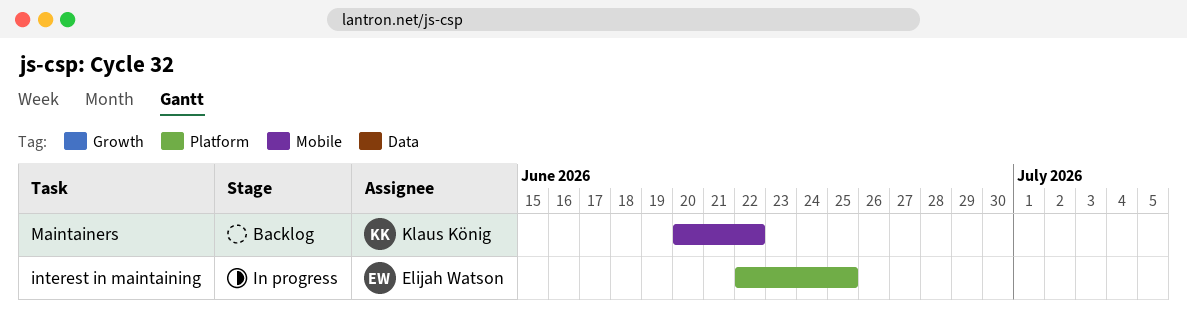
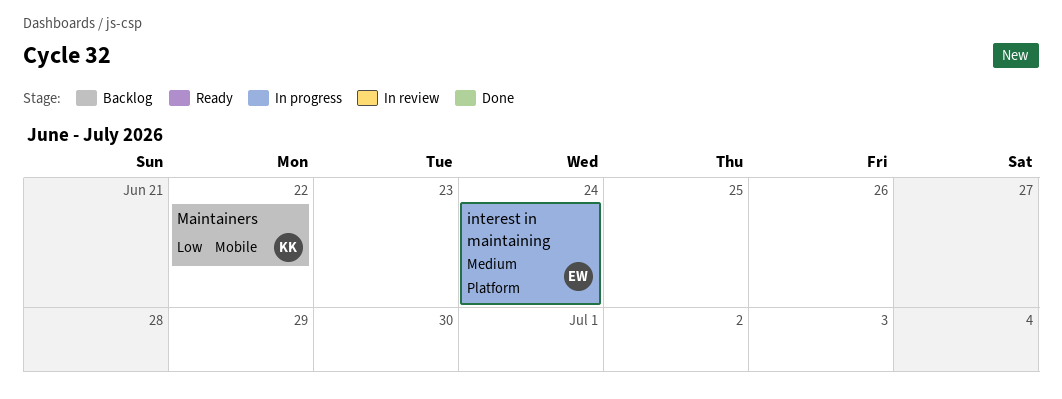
interest in maintaining, due: Jun 25 -> Jun 24

